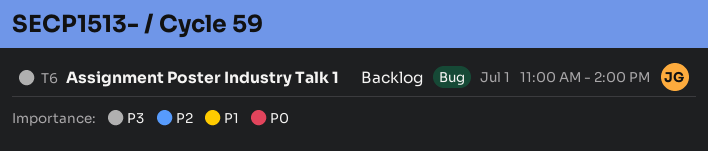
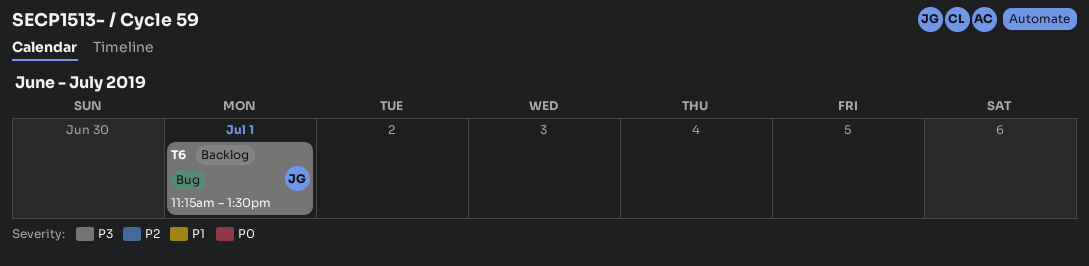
T6, begins: 11:00 -> 11:15
T6, ends: 14:00 -> 13:30

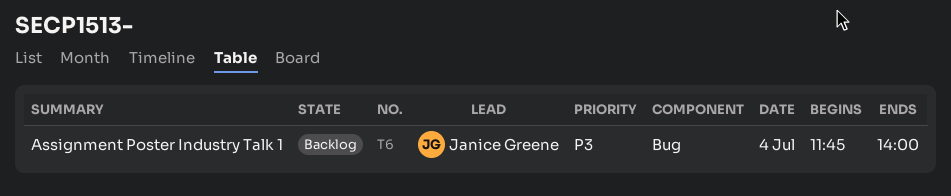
T6, day: Jul 1 -> Jul 4
T6, begins: 11:15 -> 11:45
T6, ends: 13:30 -> 14:00

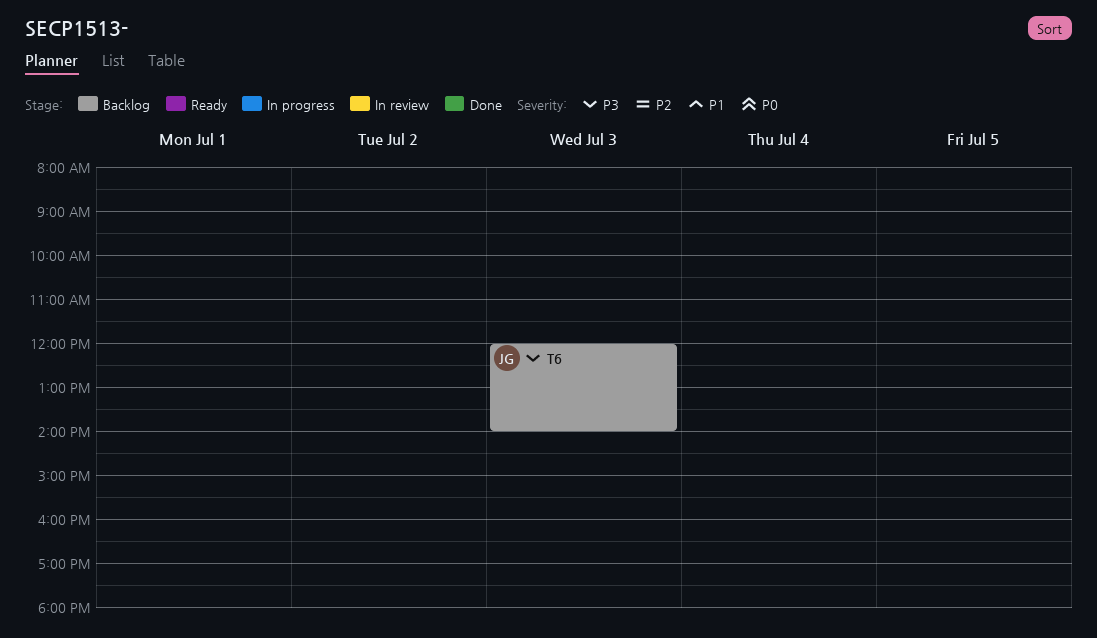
T6, day: Jul 4 -> Jul 3
T6, begins: 11:45 -> 12:00

